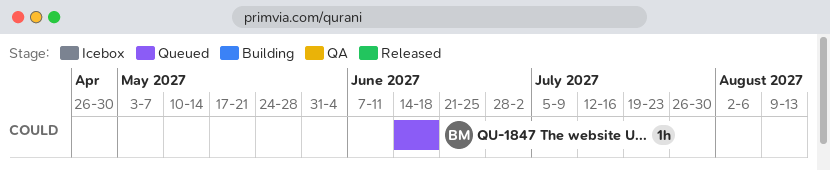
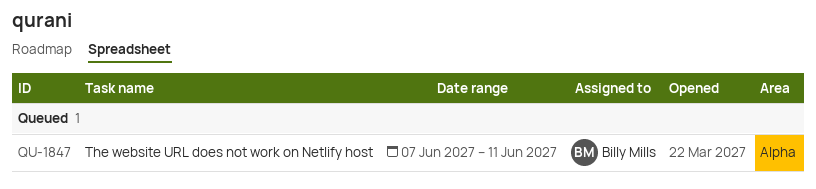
QU-1847, start: Jun 14 -> Jun 7
QU-1847, due: Jun 18 -> Jun 11

